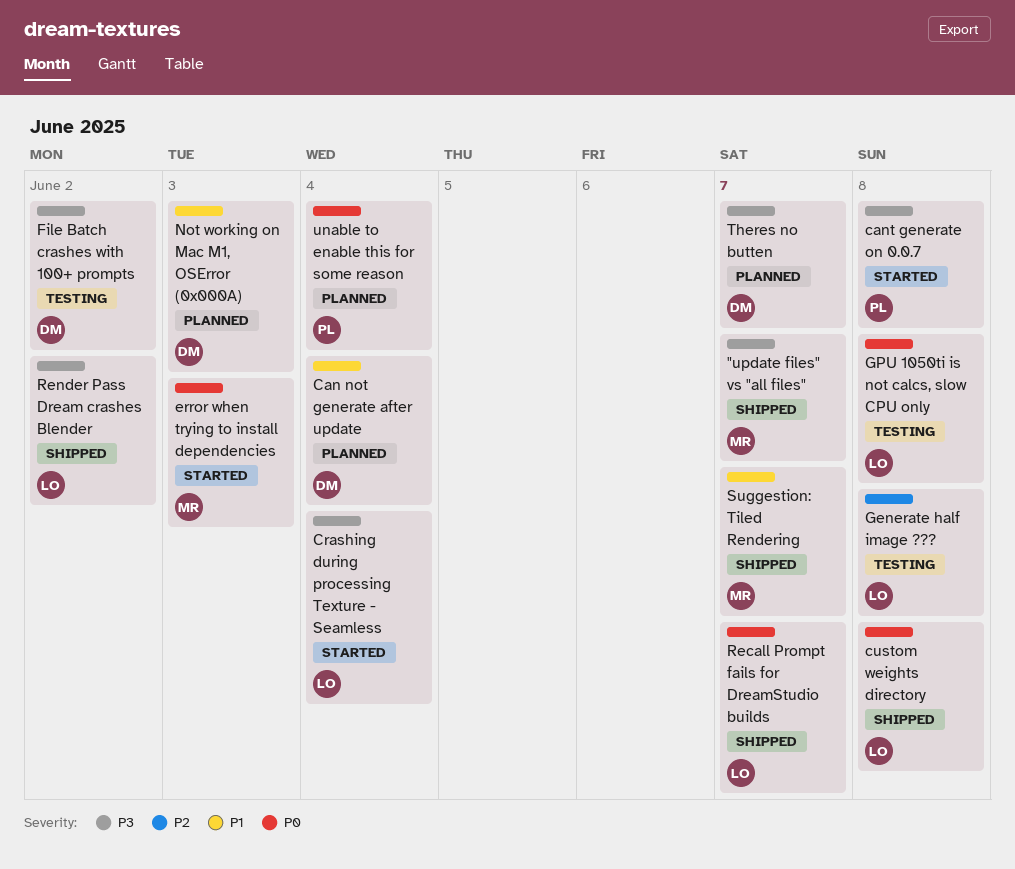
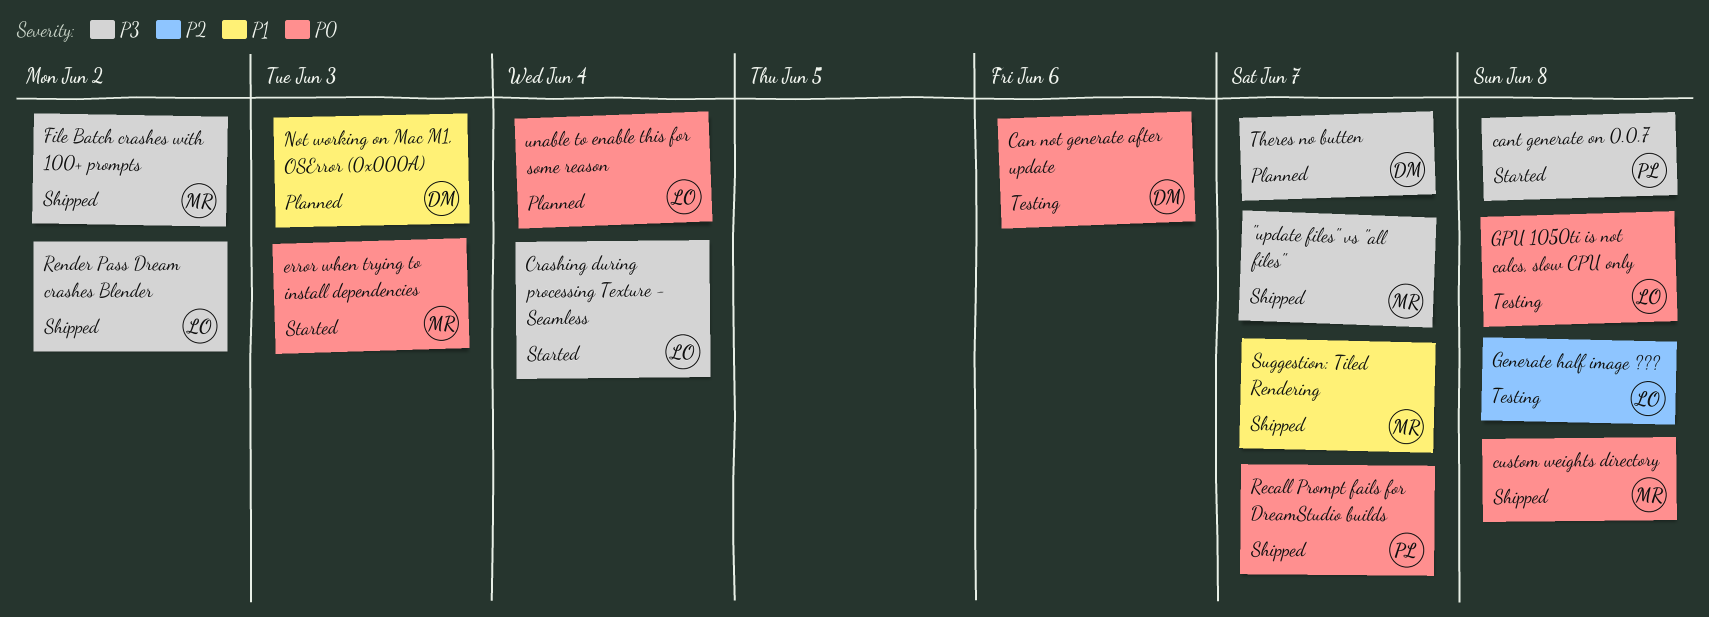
Can not generate after update, status: Planned -> Testing
Can not generate after update, priority: P1 -> P0
Can not generate after update, due: Jun 4 -> Jun 6
custom weights directory, owner: LO -> MR
File Batch crashes with 100+ prompts, status: Testing -> Shipped
File Batch crashes with 100+ prompts, owner: DM -> MR
Recall Prompt fails for DreamStudio builds, owner: LO -> PL
unable to enable this for some reason, owner: PL -> LO

